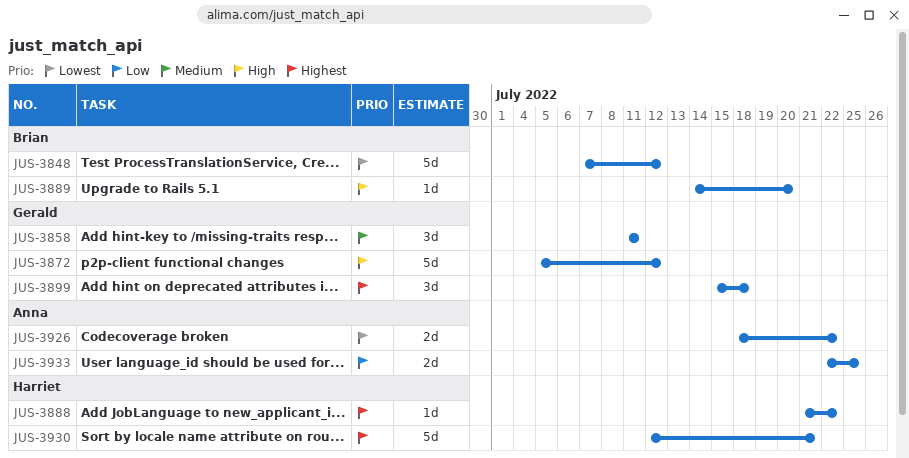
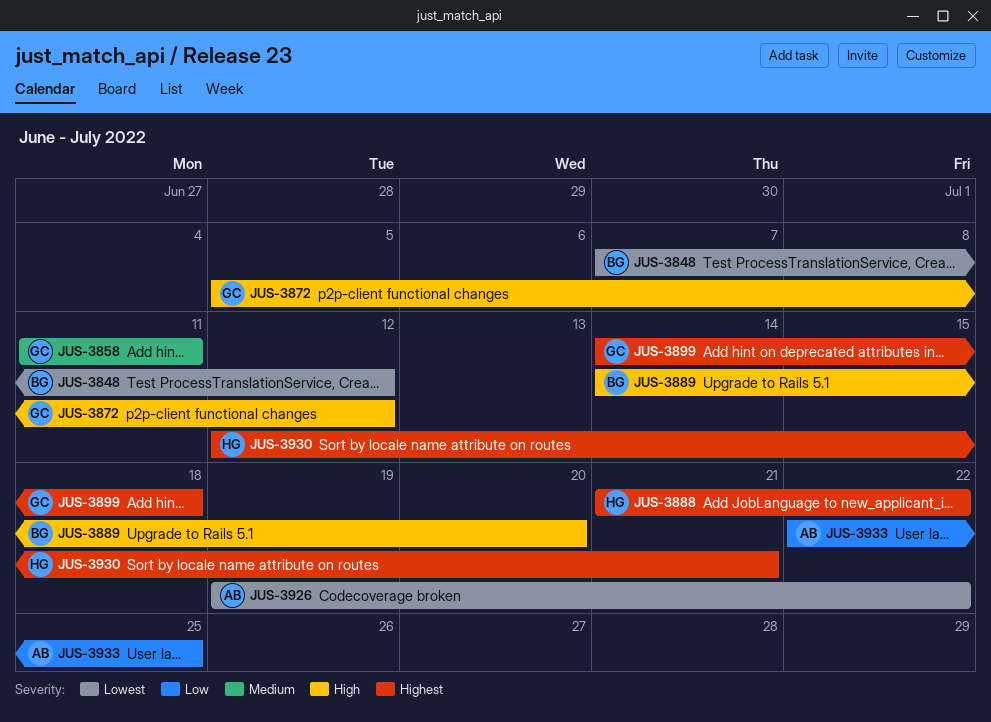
JUS-3899, start: Jul 15 -> Jul 14
JUS-3926, start: Jul 18 -> Jul 19

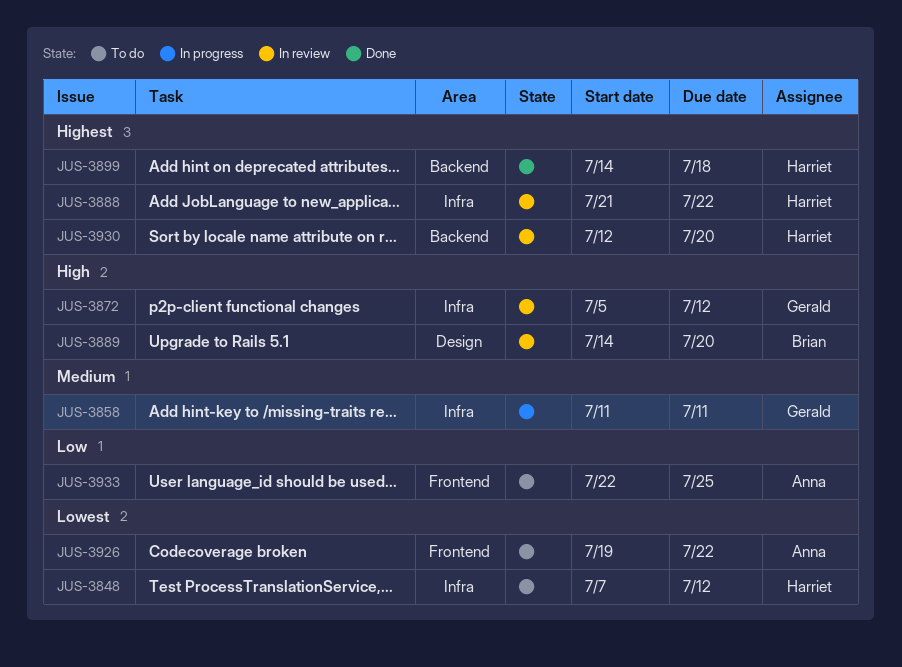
JUS-3848, owner: Brian -> Harriet
JUS-3899, owner: Gerald -> Harriet
JUS-3930, due: Jul 21 -> Jul 20

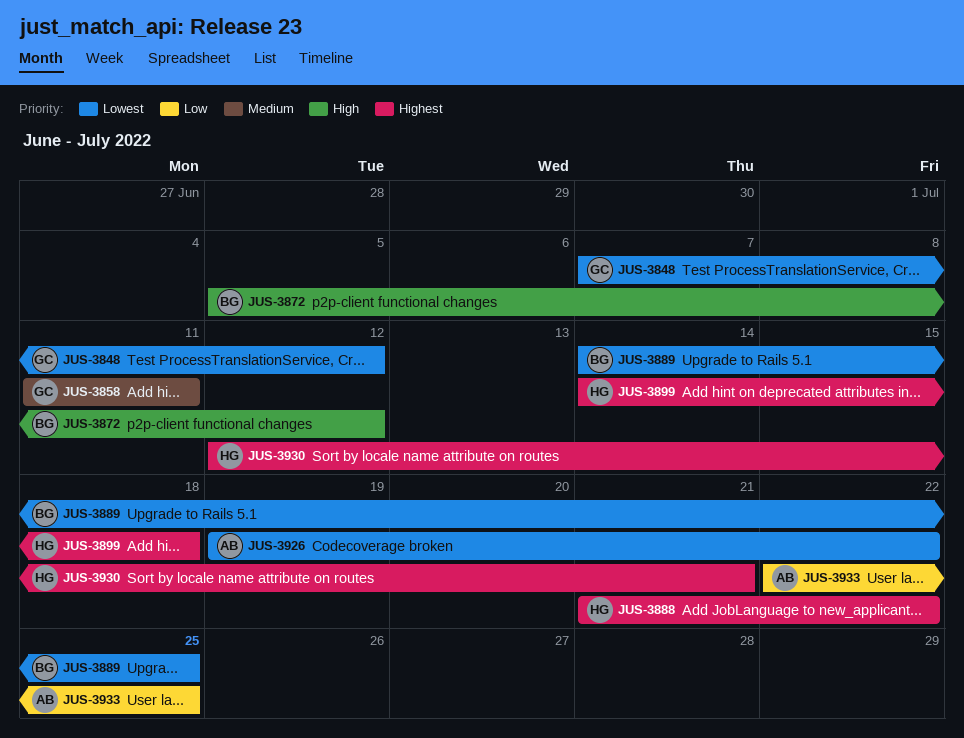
JUS-3848, owner: Harriet -> Gerald
JUS-3872, owner: Gerald -> Brian
JUS-3889, priority: High -> Lowest
JUS-3889, due: Jul 20 -> Jul 25
JUS-3930, due: Jul 20 -> Jul 21

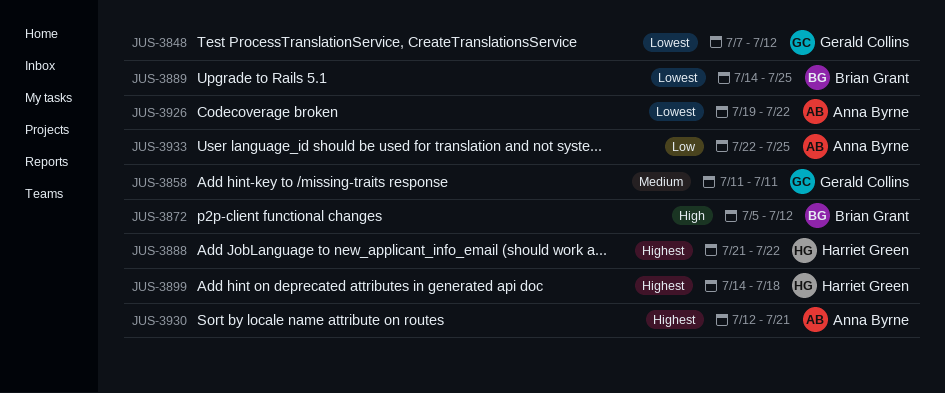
JUS-3930, owner: Harriet Green -> Anna Byrne

